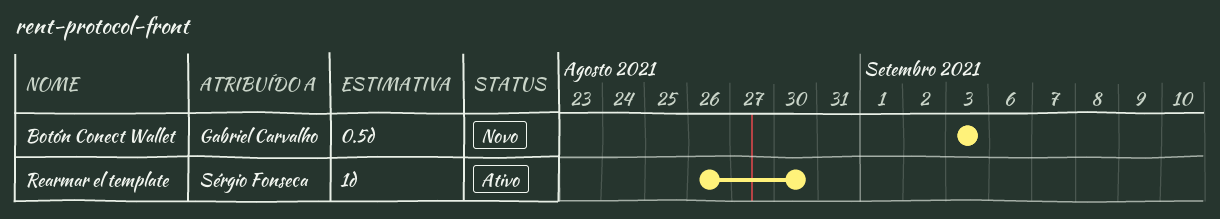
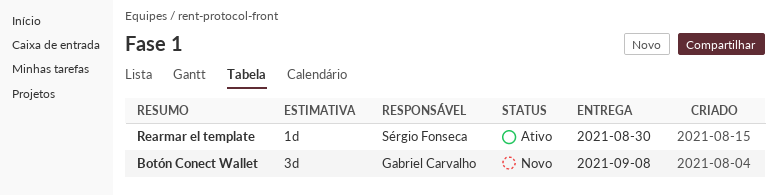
Botón Conect Wallet, estimate: 0.5d -> 3d
Botón Conect Wallet, due: Sep 3 -> Sep 8

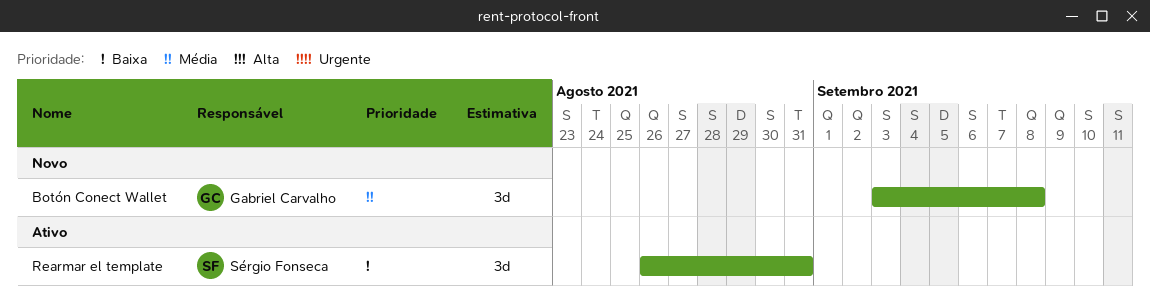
Rearmar el template, estimate: 1d -> 3d
Rearmar el template, due: Aug 30 -> Aug 31

